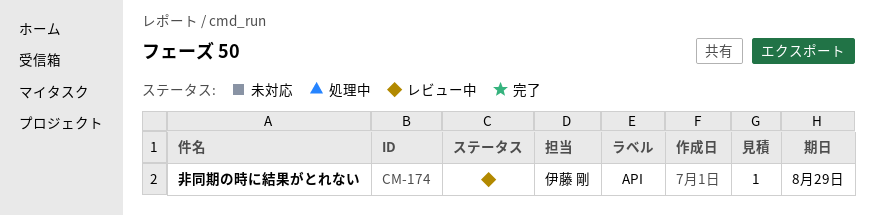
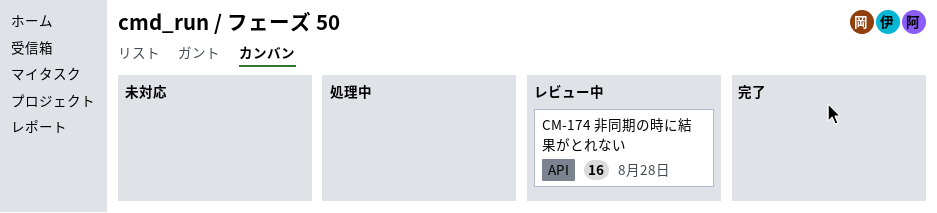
CM-174, estimate: 1 -> 16
CM-174, due: Aug 29 -> Aug 28

